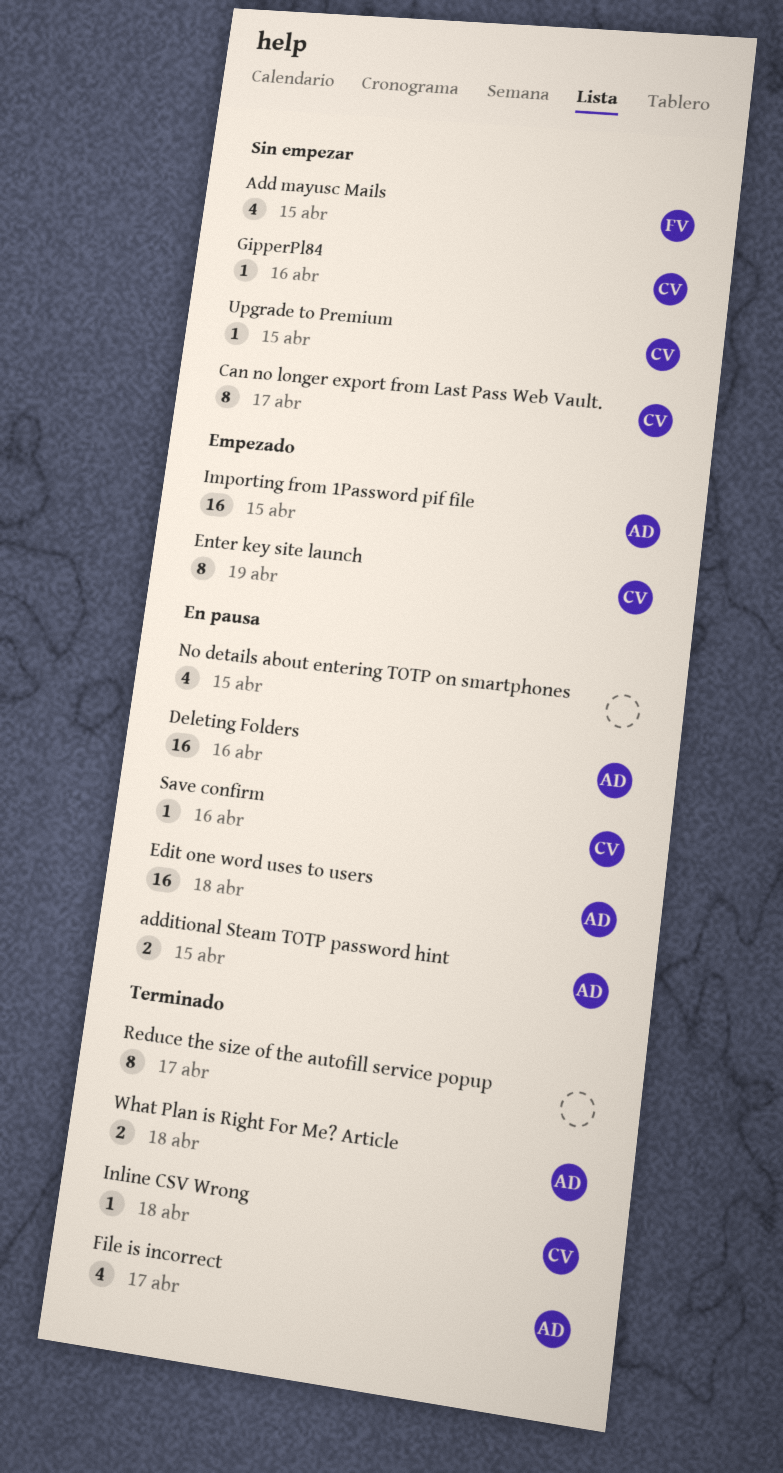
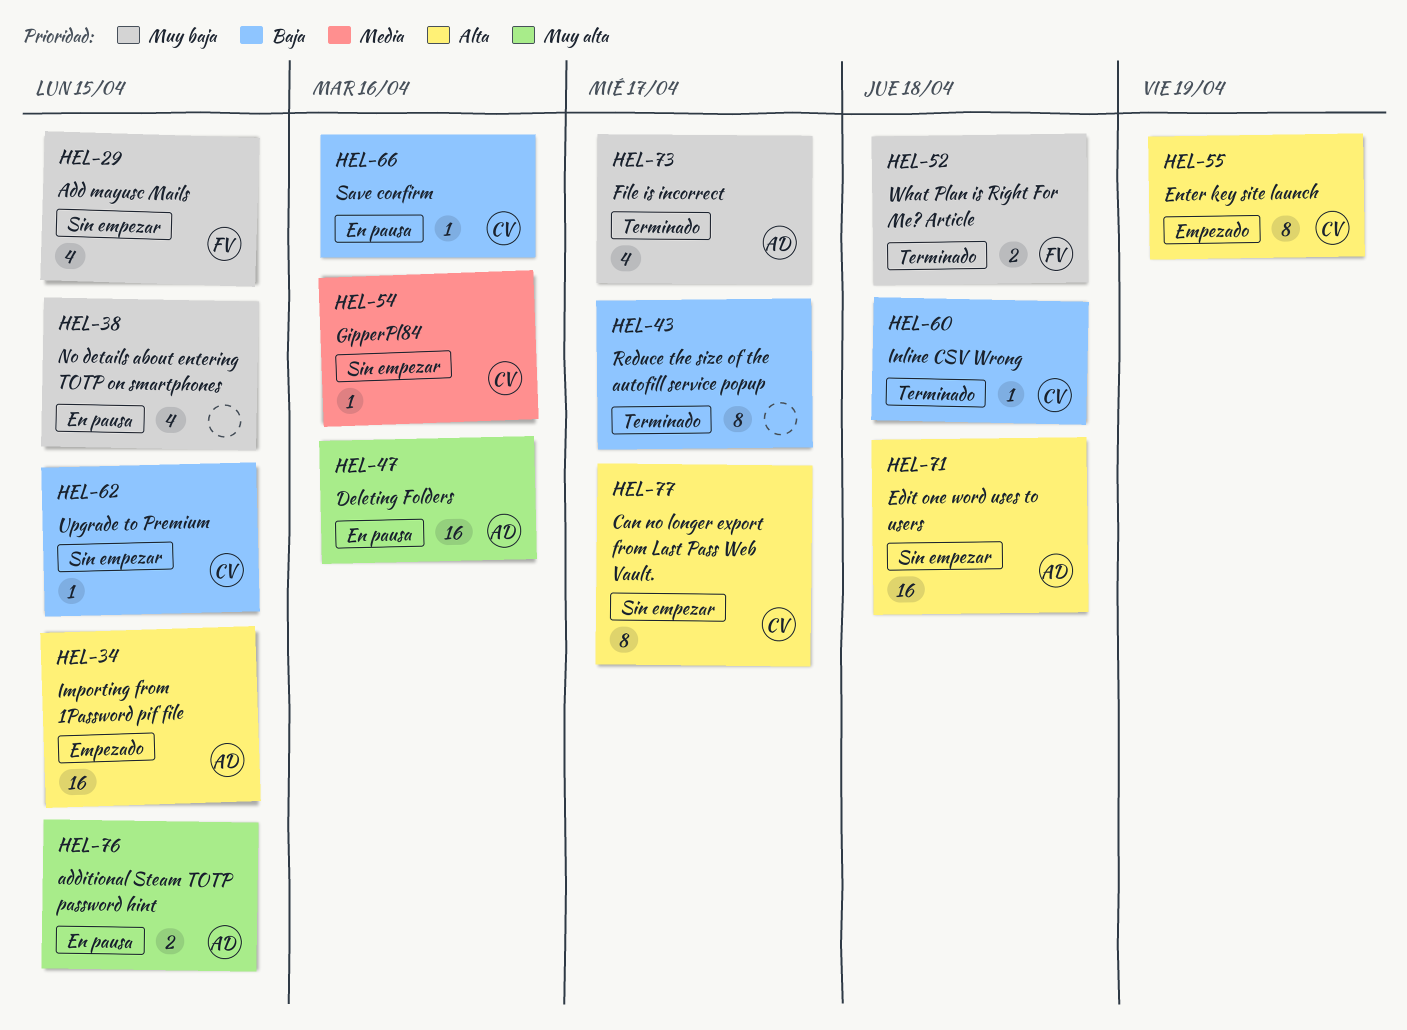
Edit one word uses to users, status: En pausa -> Sin empezar
What Plan is Right For Me? Article, owner: AD -> FV

